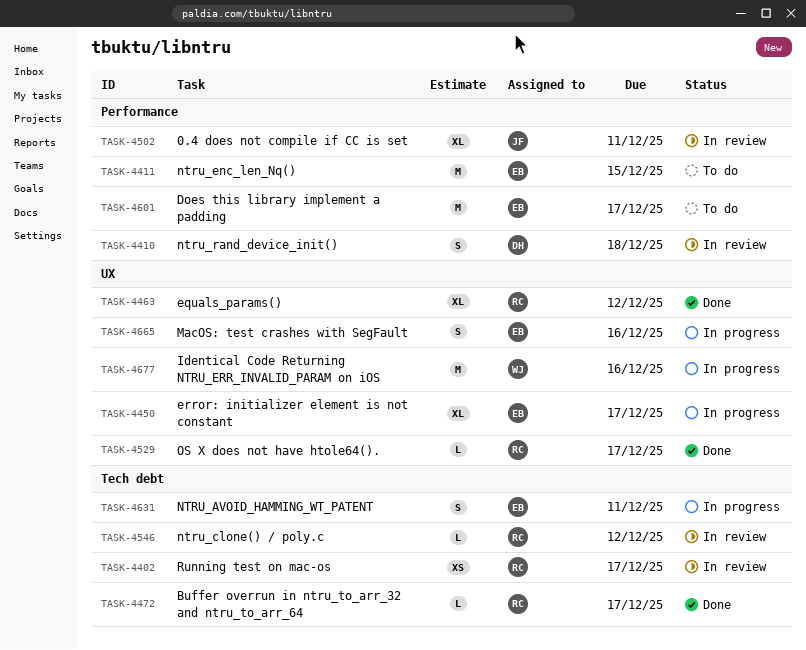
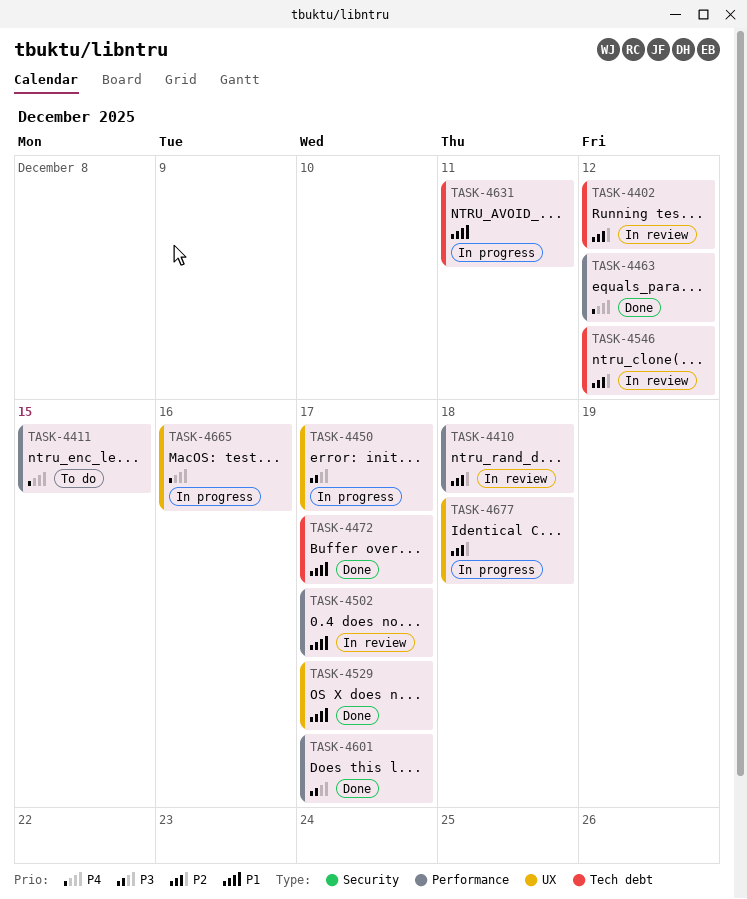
TASK-4402, due: Dec 17 -> Dec 12
TASK-4463, label: UX -> Performance
TASK-4502, due: Dec 11 -> Dec 17
TASK-4601, status: To do -> Done
TASK-4677, due: Dec 16 -> Dec 18

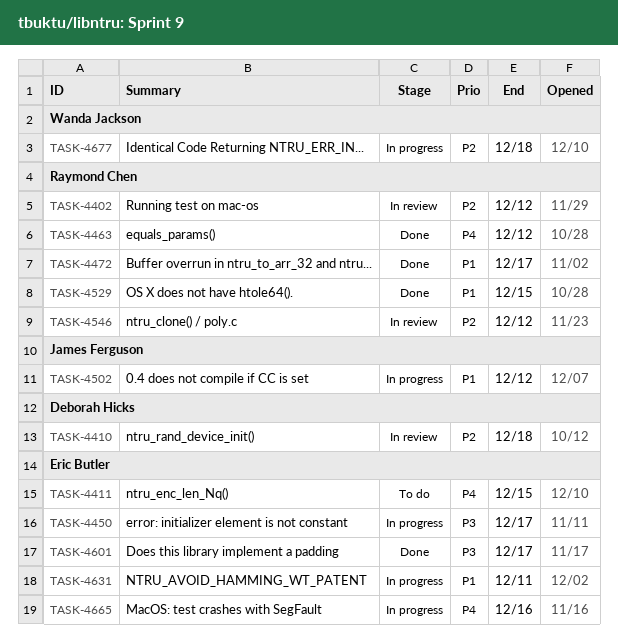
TASK-4502, status: In review -> In progress
TASK-4502, due: Dec 17 -> Dec 12
TASK-4529, due: Dec 17 -> Dec 15

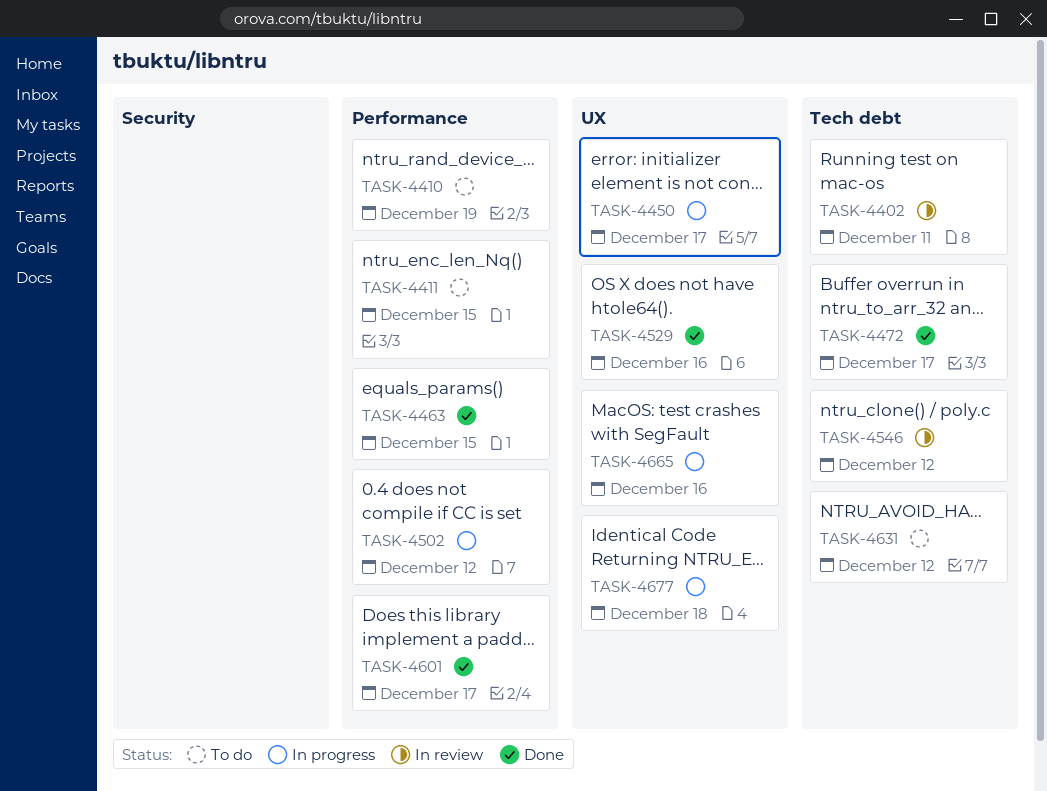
TASK-4402, due: Dec 12 -> Dec 11
TASK-4410, status: In review -> To do
TASK-4410, due: Dec 18 -> Dec 19
TASK-4463, due: Dec 12 -> Dec 15
TASK-4529, due: Dec 15 -> Dec 16
TASK-4631, status: In progress -> To do
TASK-4631, due: Dec 11 -> Dec 12

